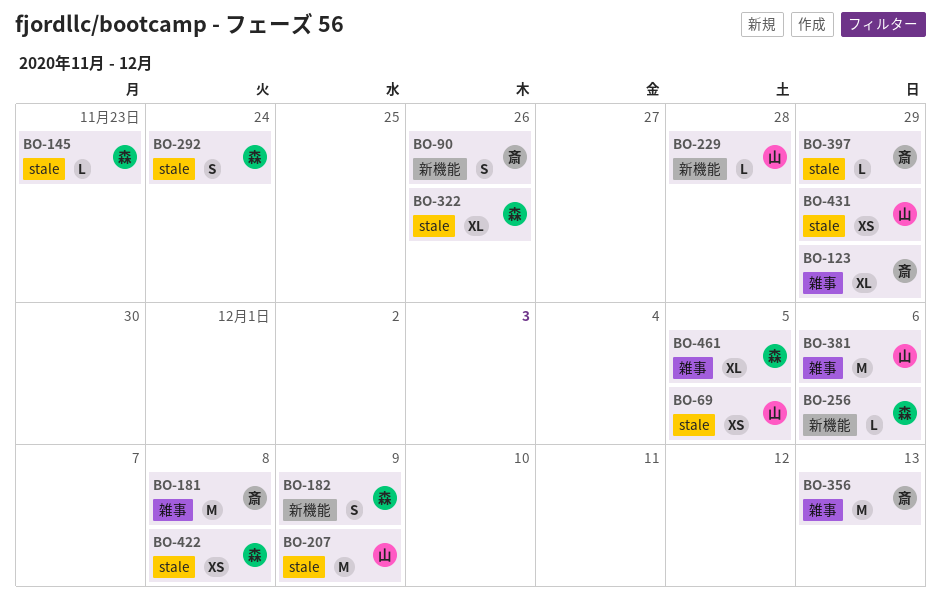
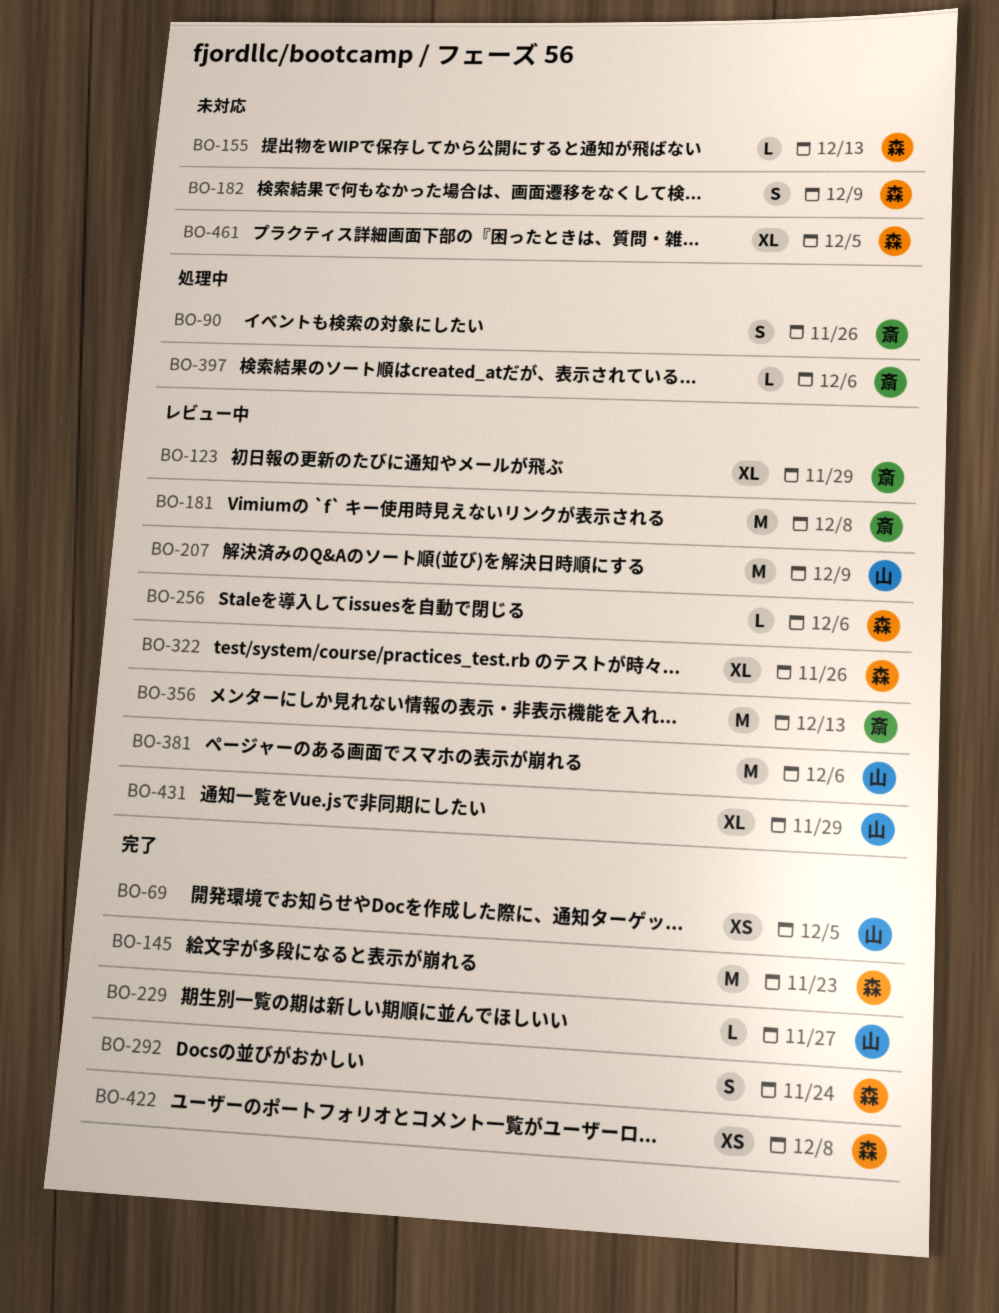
BO-145, estimate: L -> M
BO-155: none -> present
BO-229, due: Nov 28 -> Nov 27
BO-397, due: Nov 29 -> Dec 6
BO-431, estimate: XS -> XL

